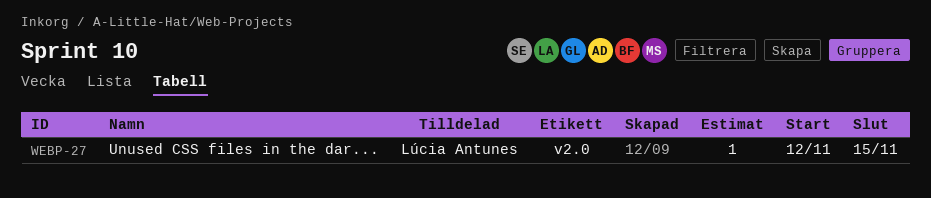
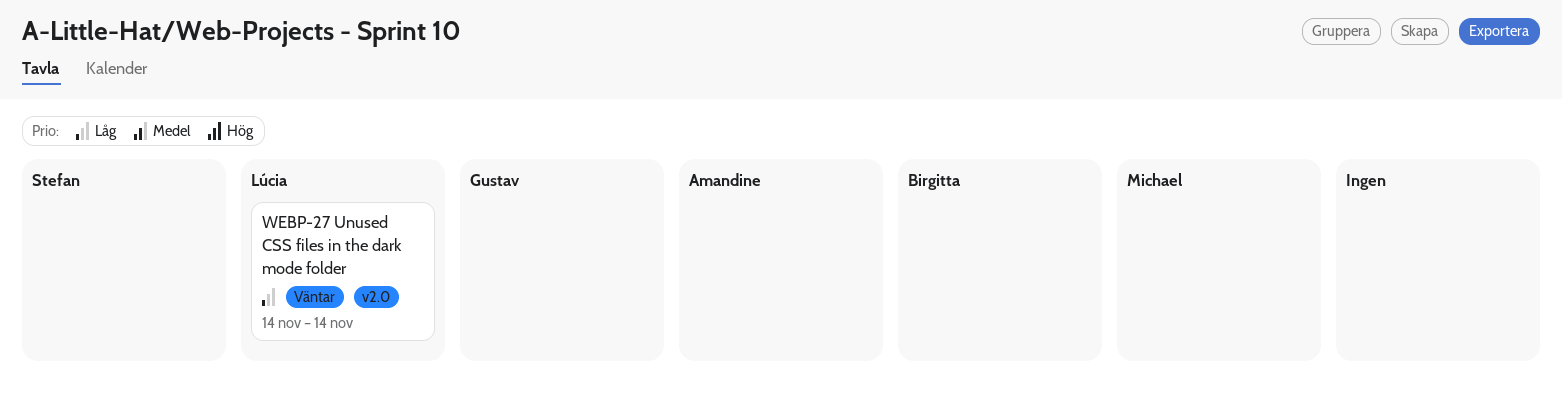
WEBP-27, start: Nov 12 -> Nov 14
WEBP-27, due: Nov 15 -> Nov 14

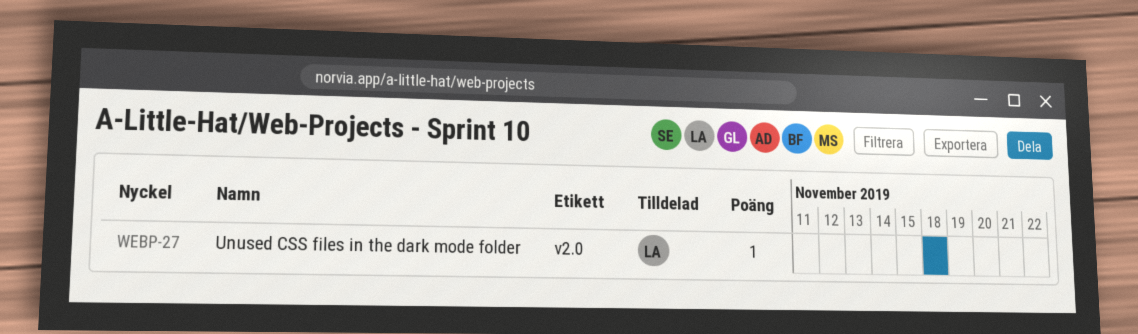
WEBP-27, start: Nov 14 -> Nov 18
WEBP-27, due: Nov 14 -> Nov 18

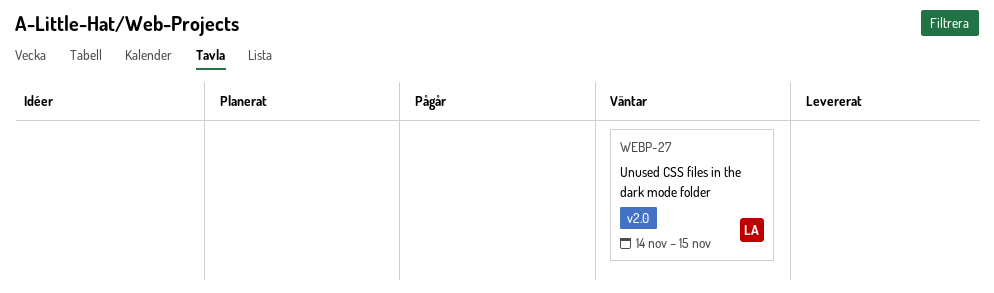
WEBP-27, start: Nov 18 -> Nov 14
WEBP-27, due: Nov 18 -> Nov 15

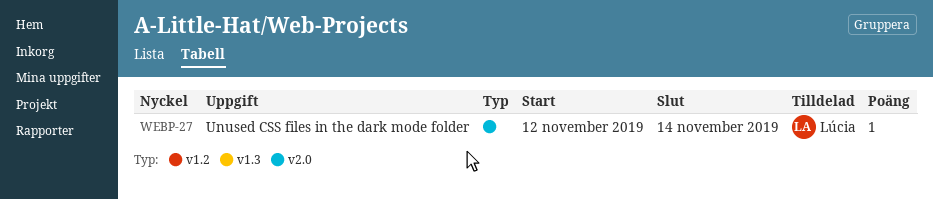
WEBP-27, start: Nov 14 -> Nov 12
WEBP-27, due: Nov 15 -> Nov 14

